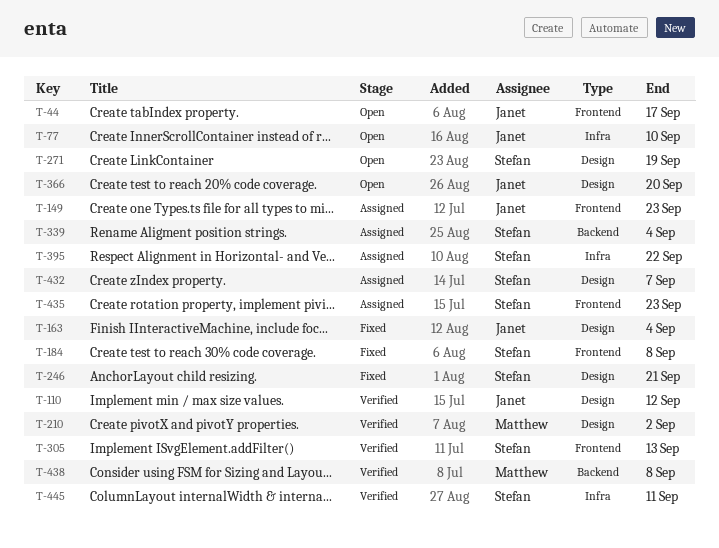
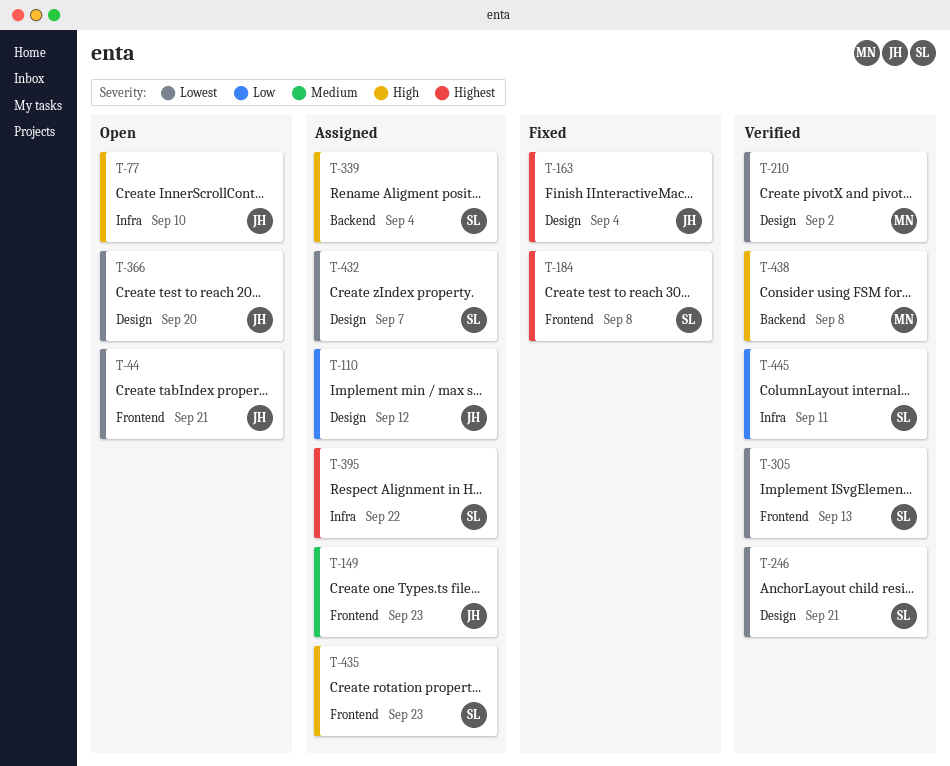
T-44, due: Sep 17 -> Sep 21
T-110, status: Verified -> Assigned
T-246, status: Fixed -> Verified
T-271: present -> none

